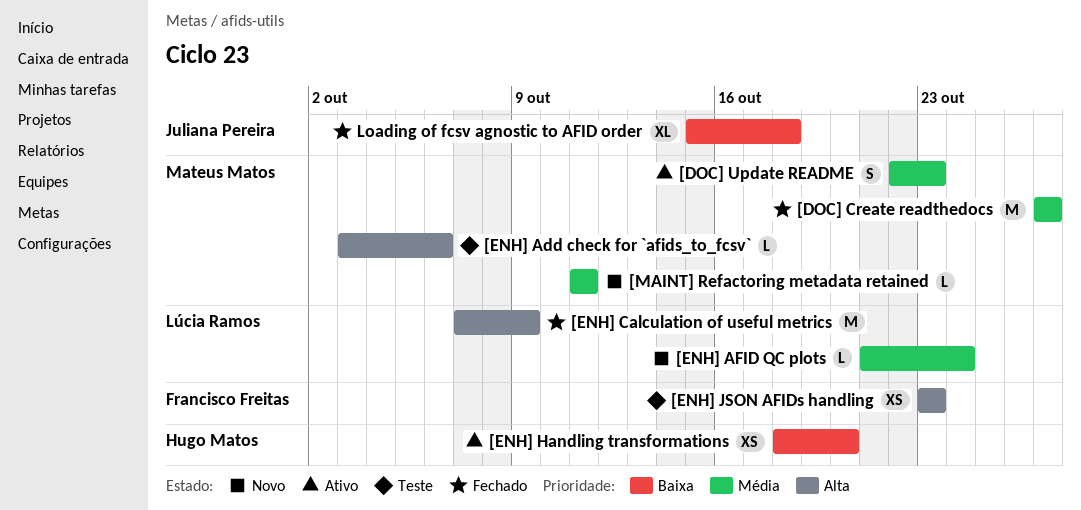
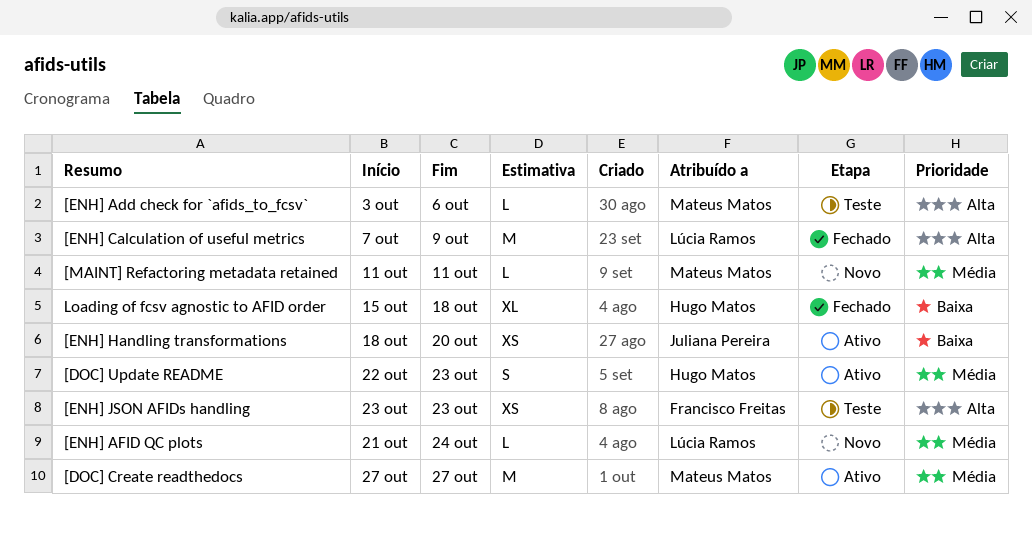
[DOC] Create readthedocs, status: Fechado -> Ativo
[DOC] Update README, owner: Mateus Matos -> Hugo Matos
[ENH] Handling transformations, owner: Hugo Matos -> Juliana Pereira
Loading of fcsv agnostic to AFID order, owner: Juliana Pereira -> Hugo Matos

